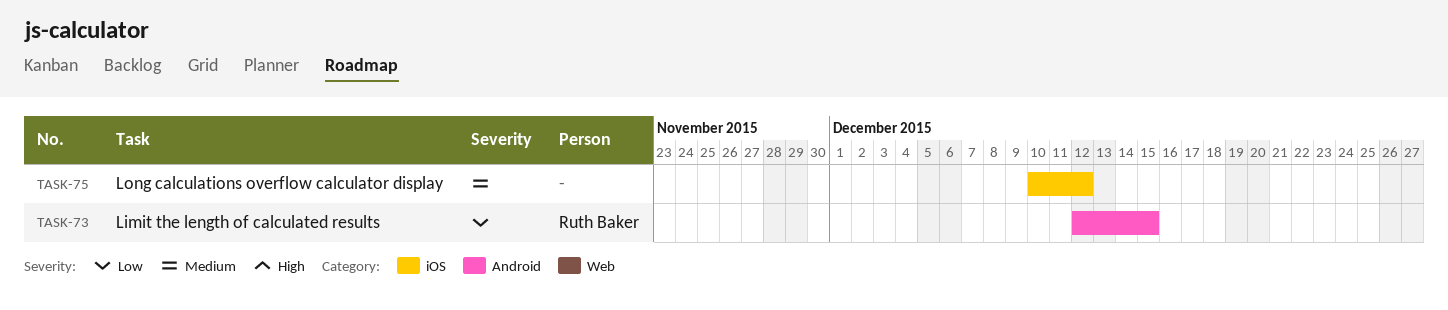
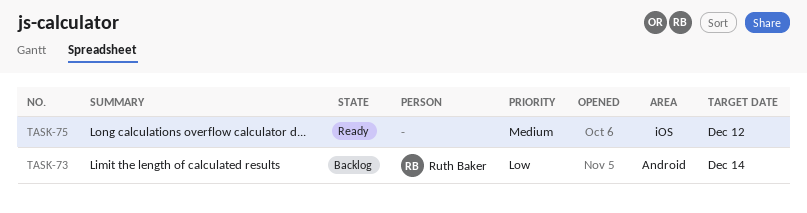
TASK-73, due: Dec 15 -> Dec 14

